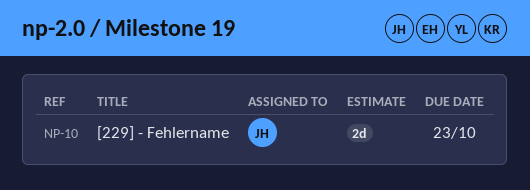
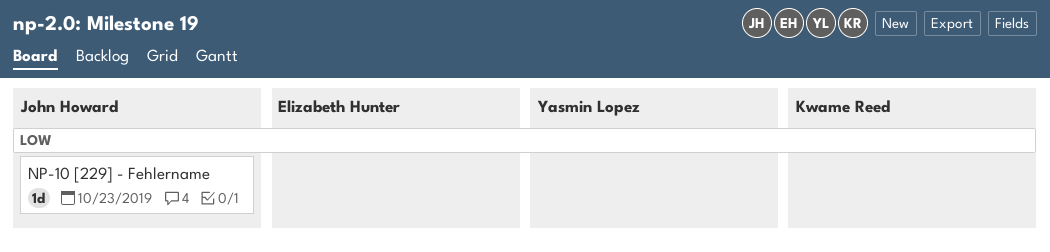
NP-10, estimate: 2d -> 1d

